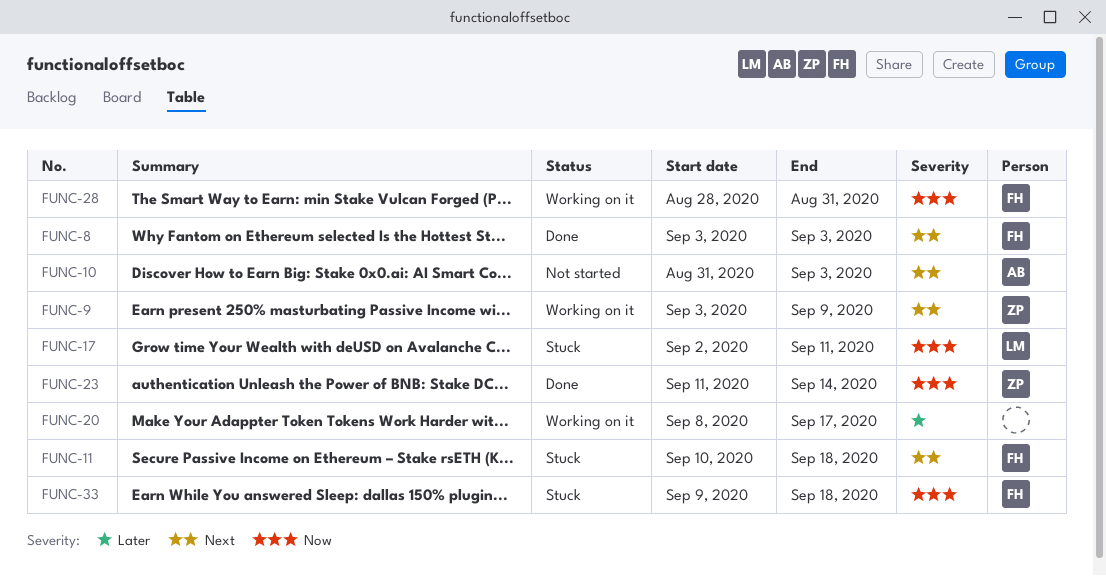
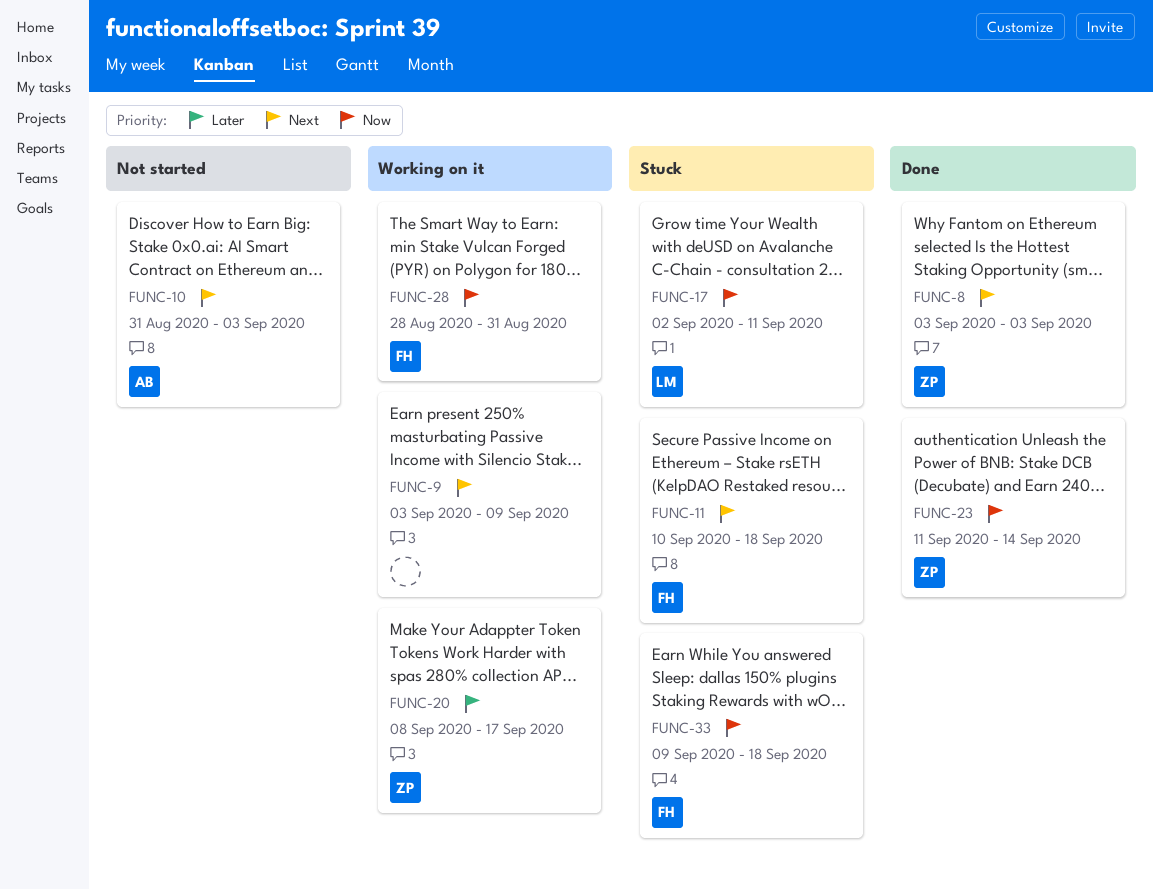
FUNC-8, owner: FH -> ZP
FUNC-9, owner: ZP -> none
FUNC-20, owner: none -> ZP

